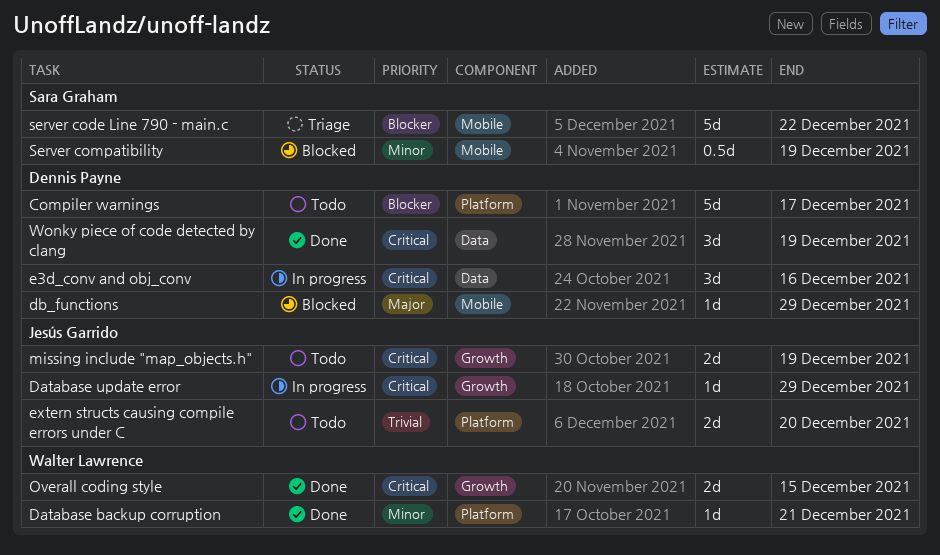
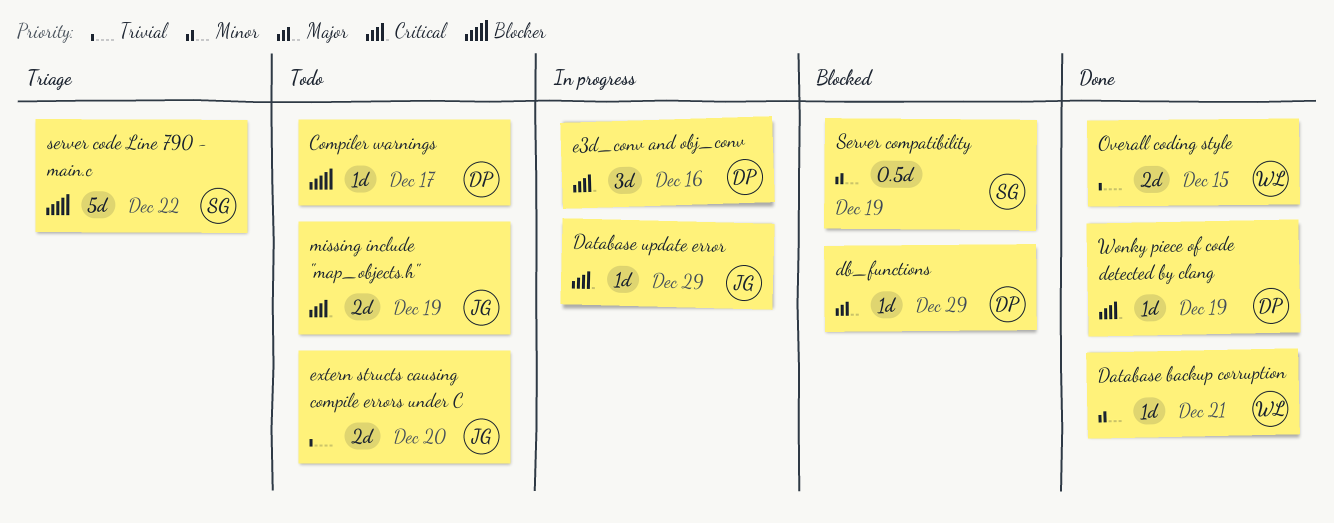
Compiler warnings, estimate: 5d -> 1d
Overall coding style, priority: Critical -> Trivial
Wonky piece of code detected by clang, estimate: 3d -> 1d

